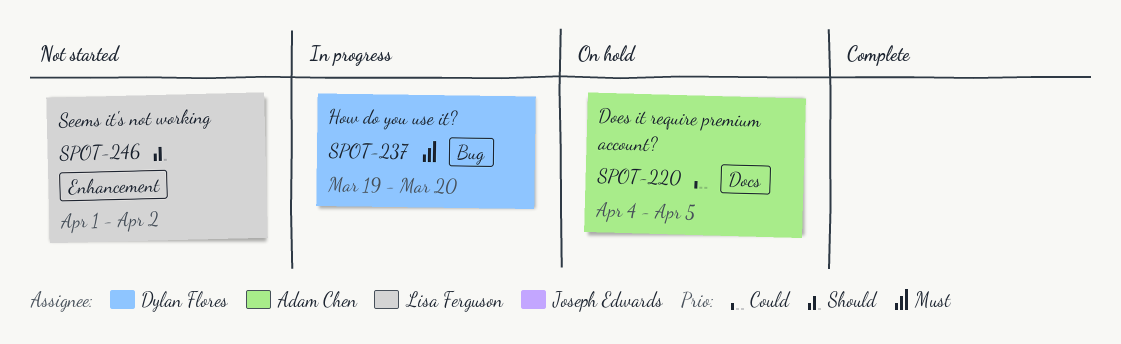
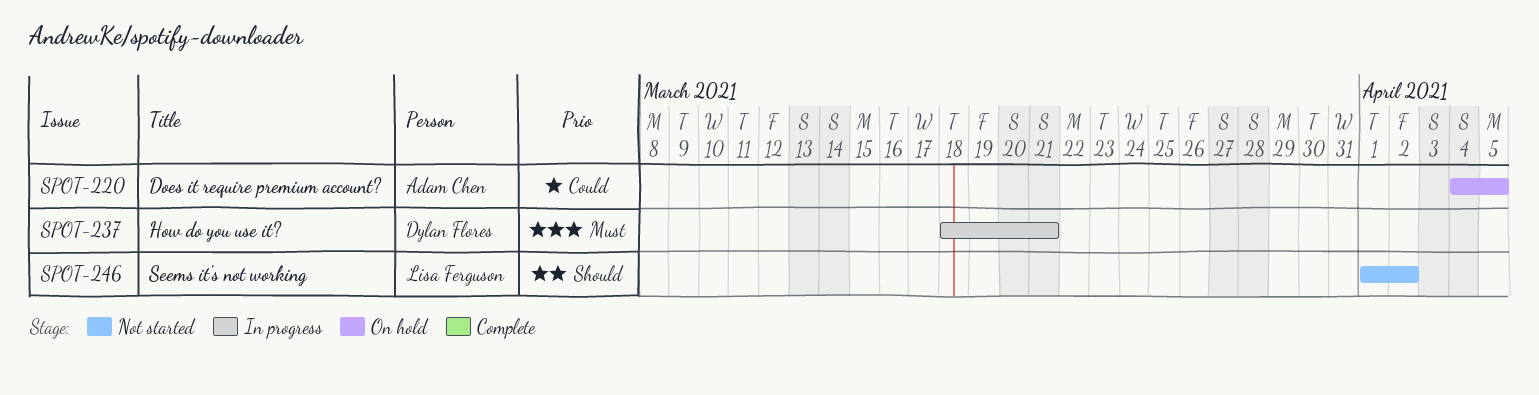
SPOT-237, start: Mar 19 -> Mar 18
SPOT-237, due: Mar 20 -> Mar 21

